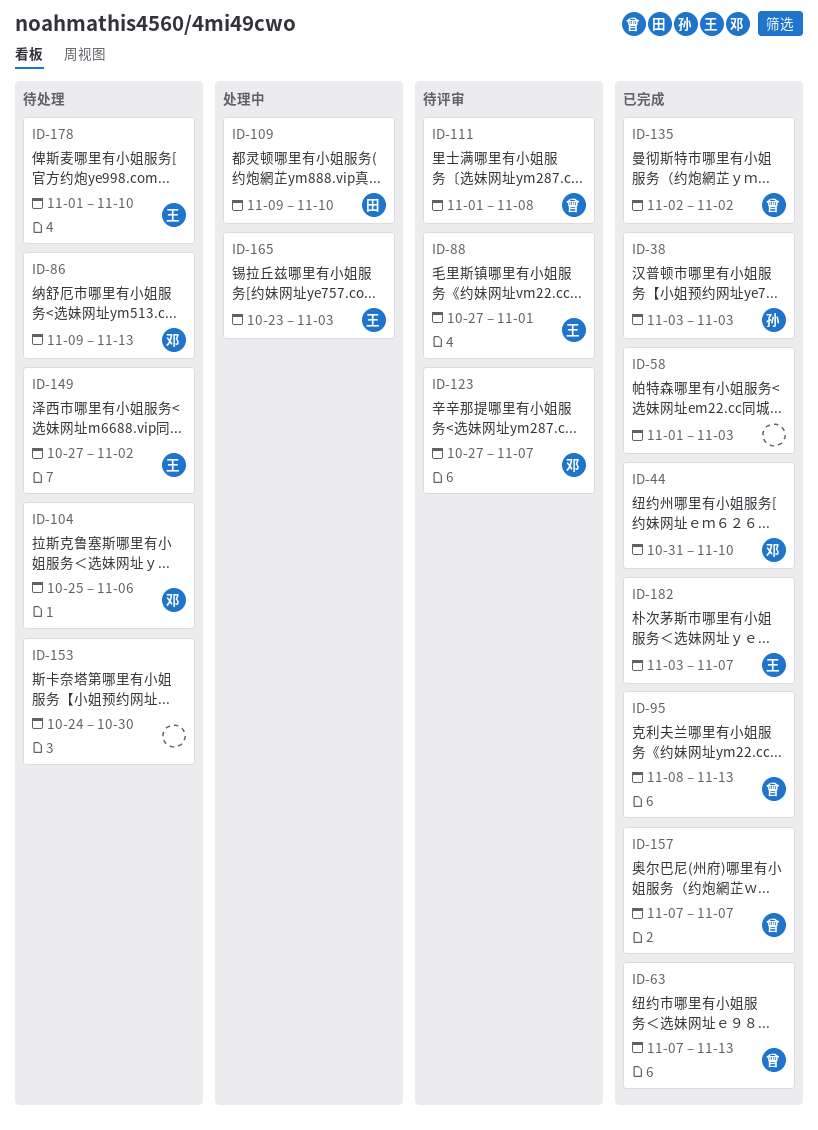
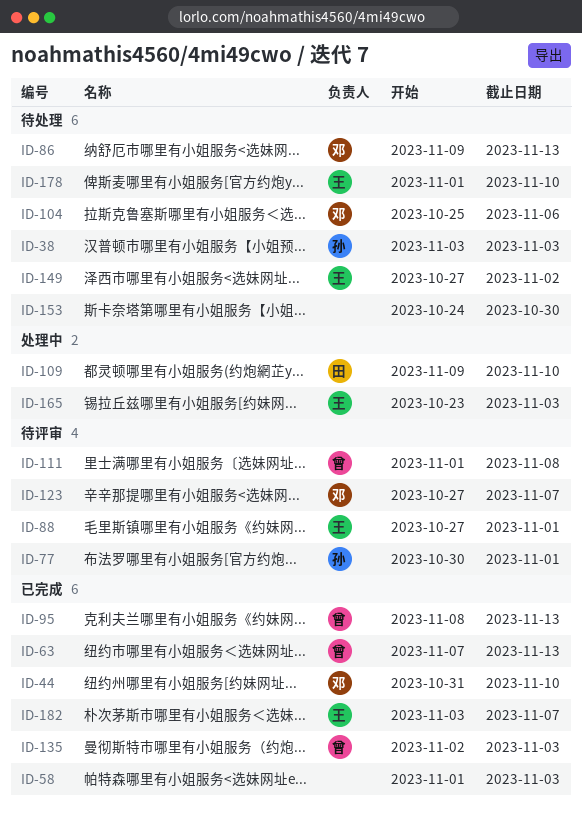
ID-38, status: 已完成 -> 待处理
ID-77: none -> present
ID-135, due: Nov 2 -> Nov 3
ID-157: present -> none

